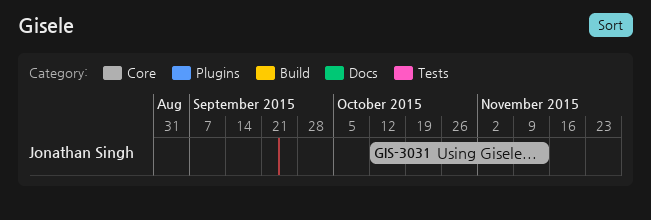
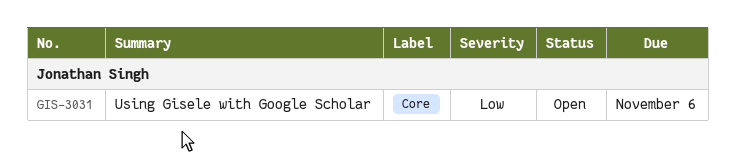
GIS-3031, due: Nov 13 -> Nov 6

